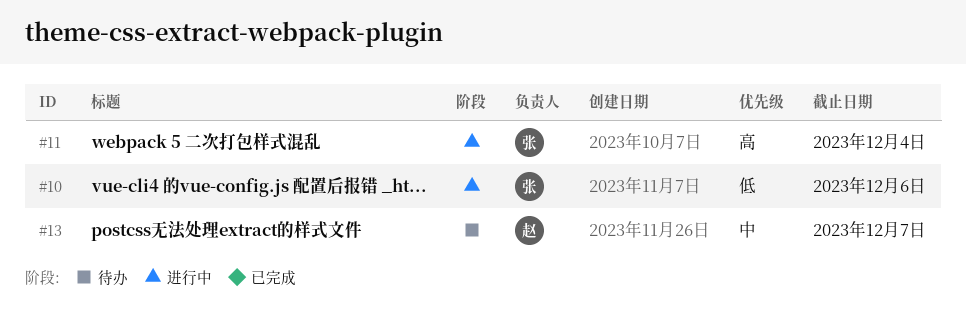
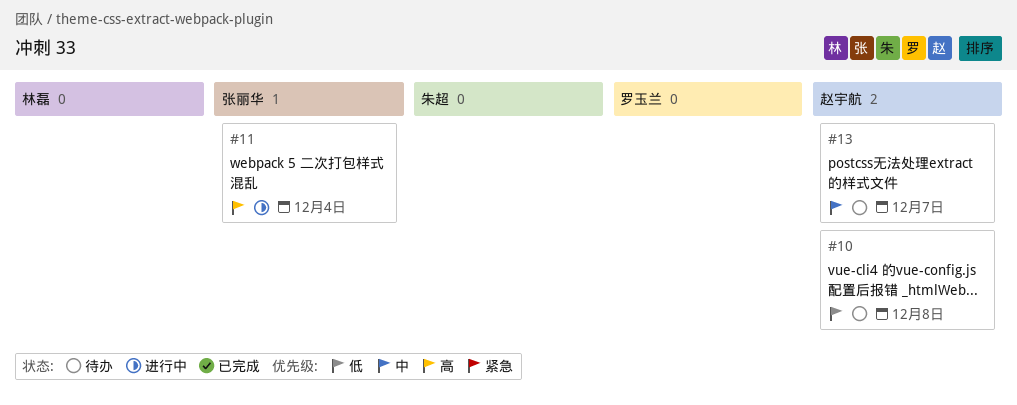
#10, status: 进行中 -> 待办
#10, owner: 张丽华 -> 赵宇航
#10, due: Dec 6 -> Dec 8

